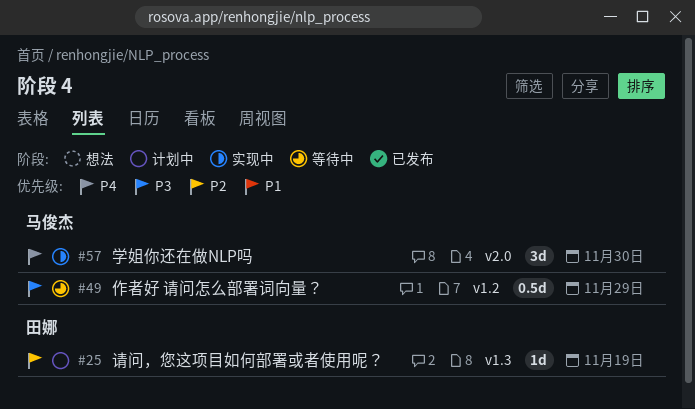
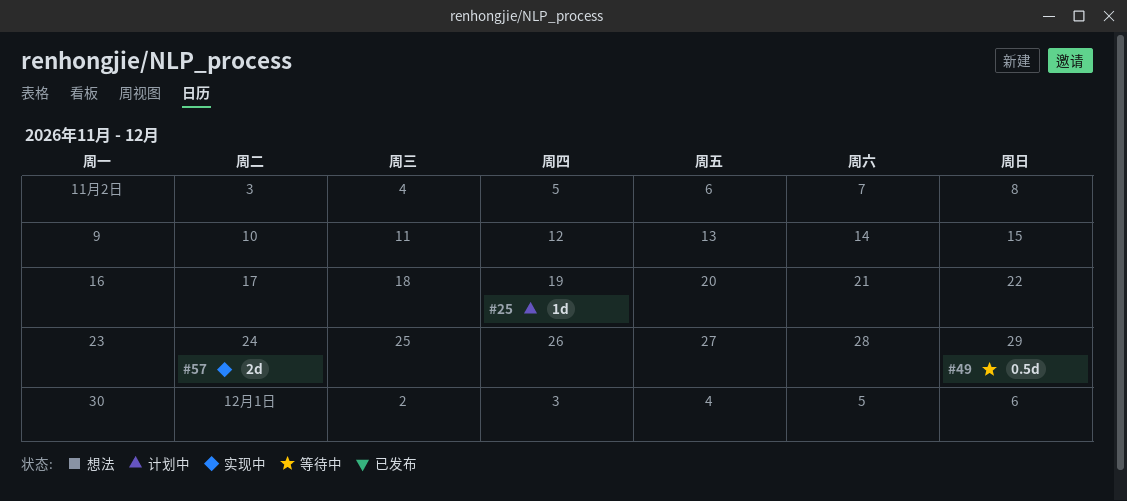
#57, estimate: 3d -> 2d
#57, due: Nov 30 -> Nov 24

